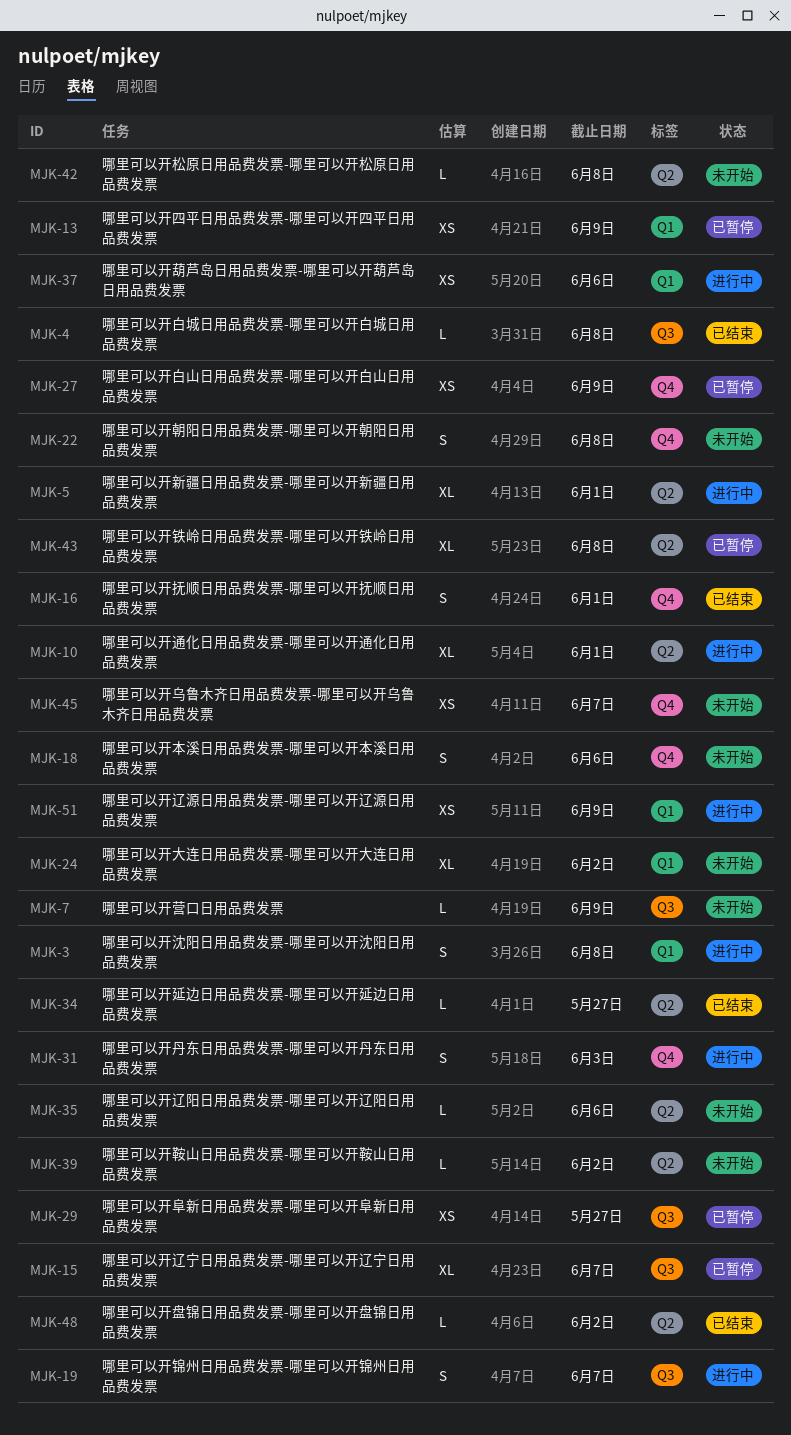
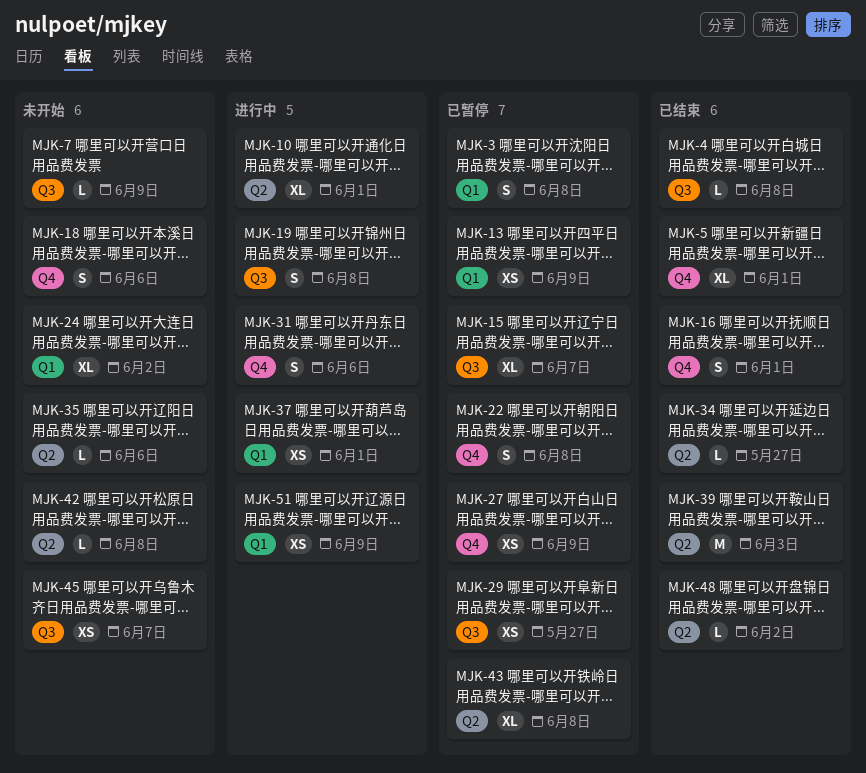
MJK-3, status: 进行中 -> 已暂停
MJK-5, status: 进行中 -> 已结束
MJK-5, label: Q2 -> Q4
MJK-19, due: Jun 7 -> Jun 8
MJK-22, status: 未开始 -> 已暂停
MJK-31, due: Jun 3 -> Jun 6
MJK-37, due: Jun 6 -> Jun 1
MJK-39, status: 未开始 -> 已结束
MJK-39, estimate: L -> M
MJK-39, due: Jun 2 -> Jun 3
MJK-45, label: Q4 -> Q3

